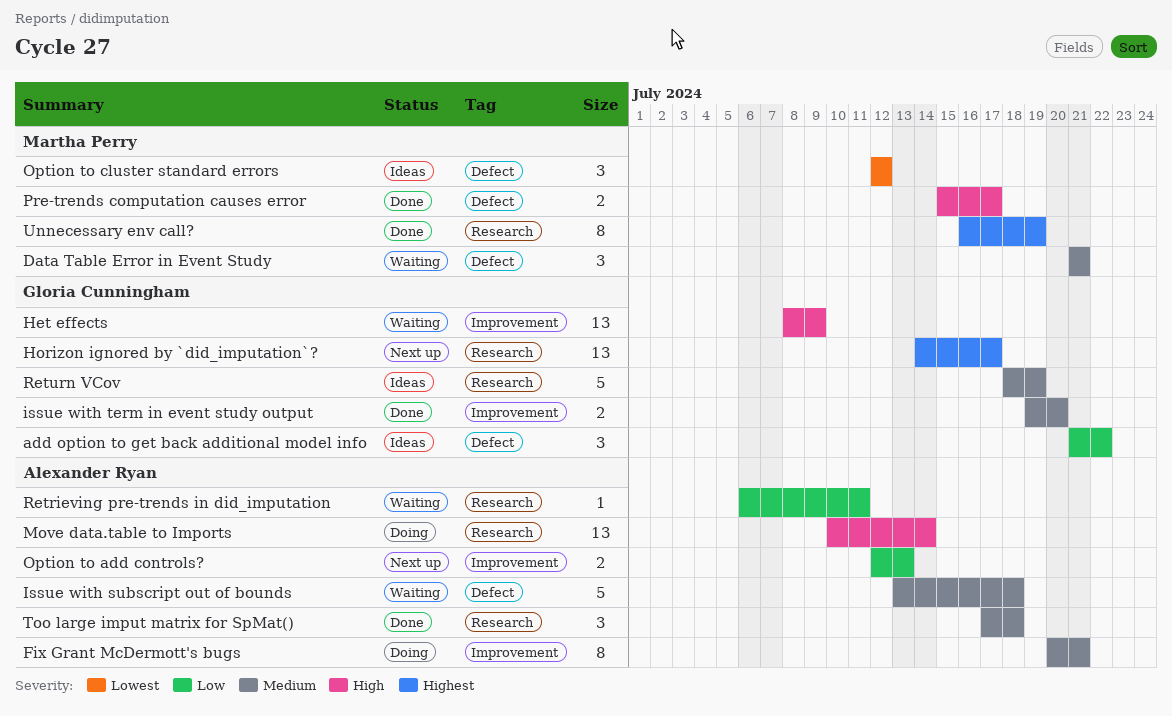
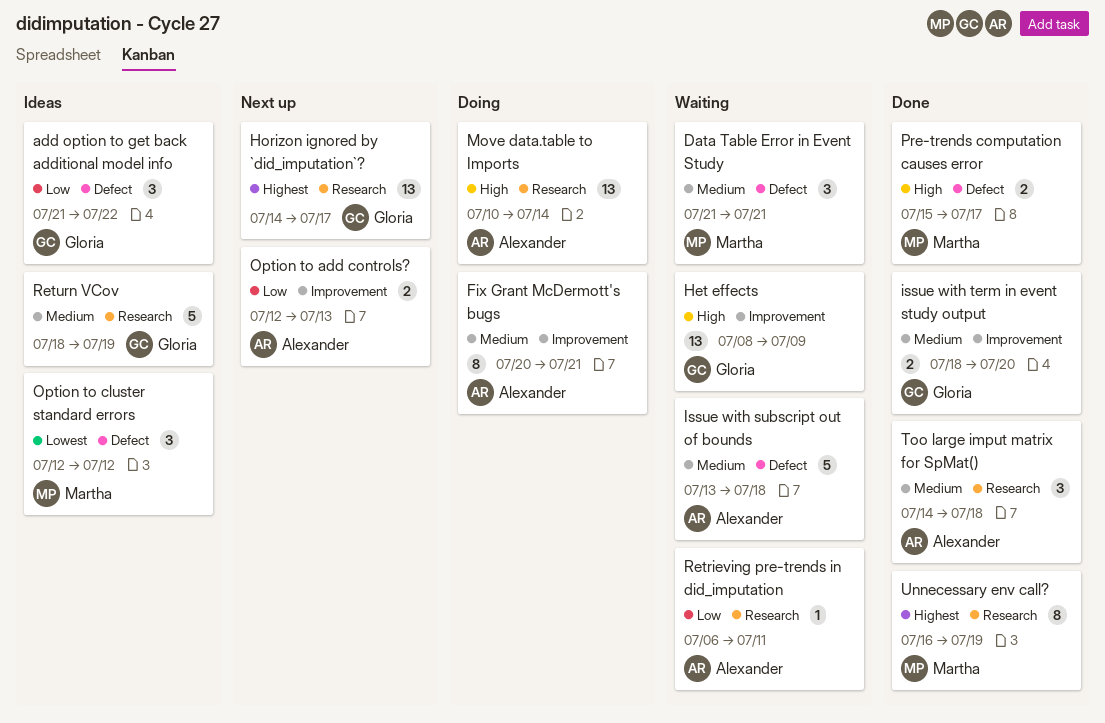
issue with term in event study output, start: Jul 19 -> Jul 18
Too large imput matrix for SpMat(), start: Jul 17 -> Jul 14

